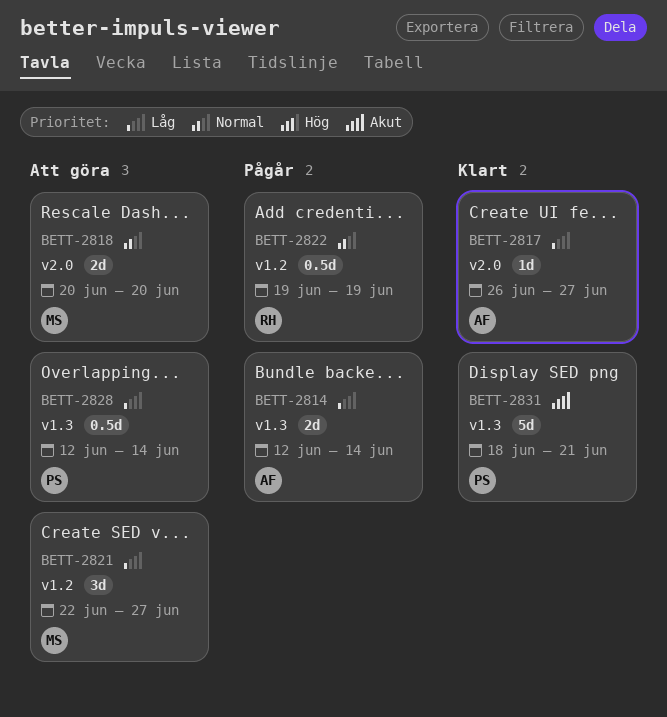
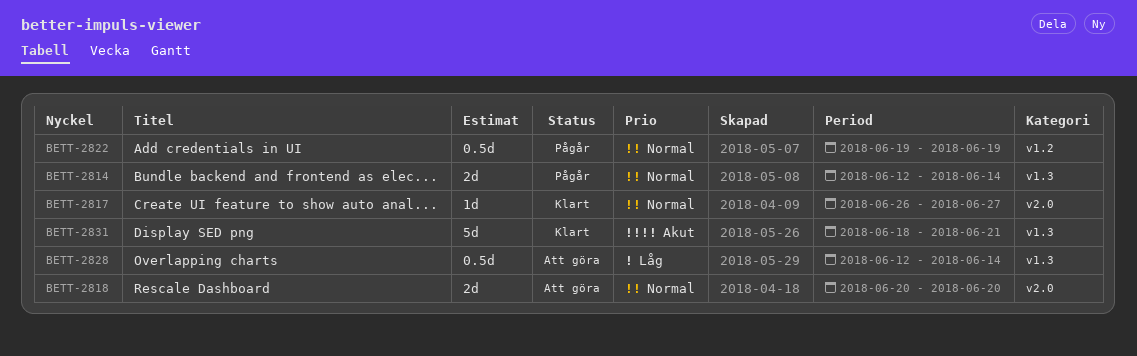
BETT-2814, priority: Låg -> Normal
BETT-2817, priority: Låg -> Normal
BETT-2821: present -> none

